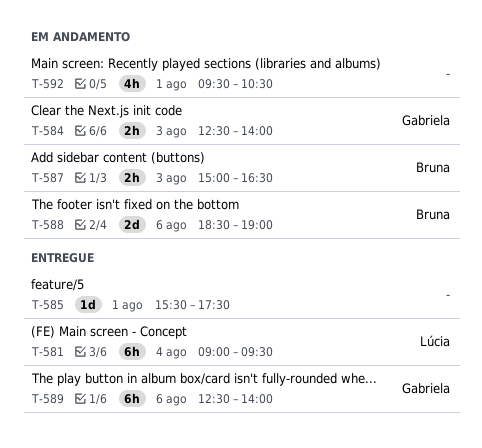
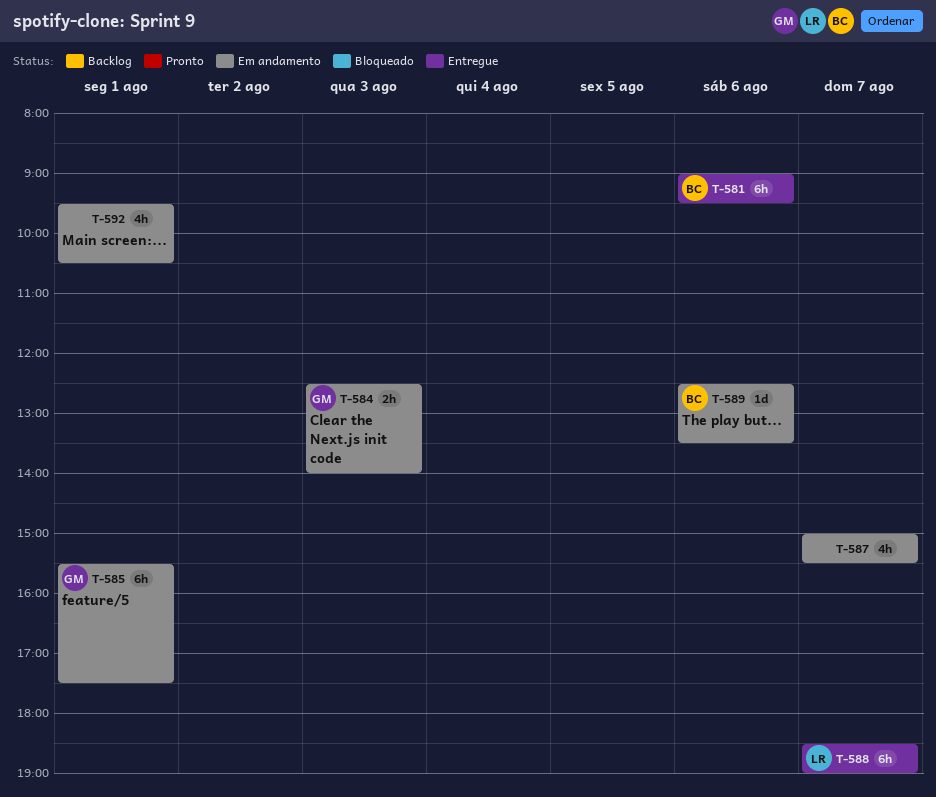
T-581, owner: Lúcia -> Bruna
T-581, day: Aug 4 -> Aug 6
T-585, status: Entregue -> Em andamento
T-585, owner: none -> Gabriela
T-585, estimate: 1d -> 6h
T-587, owner: Bruna -> none
T-587, estimate: 2h -> 4h
T-587, day: Aug 3 -> Aug 7
T-587, ends: 16:30 -> 15:30
T-588, status: Em andamento -> Entregue
T-588, owner: Bruna -> Lúcia
T-588, estimate: 2d -> 6h
T-588, day: Aug 6 -> Aug 7
T-589, status: Entregue -> Em andamento
T-589, owner: Gabriela -> Bruna
T-589, estimate: 6h -> 1d
T-589, ends: 14:00 -> 13:30

